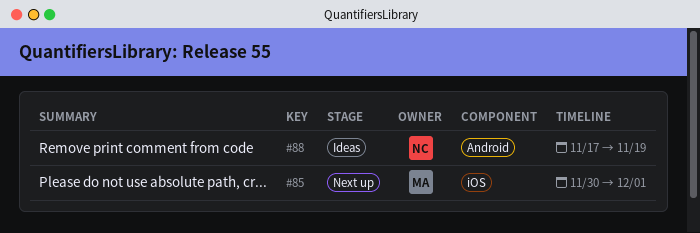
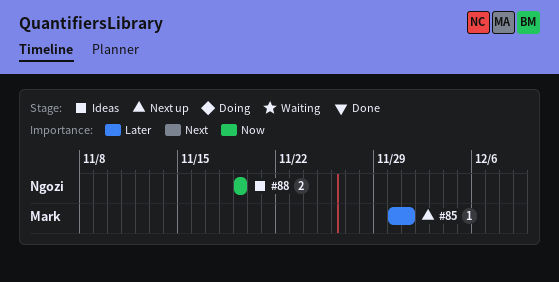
#88, start: Nov 17 -> Nov 19

